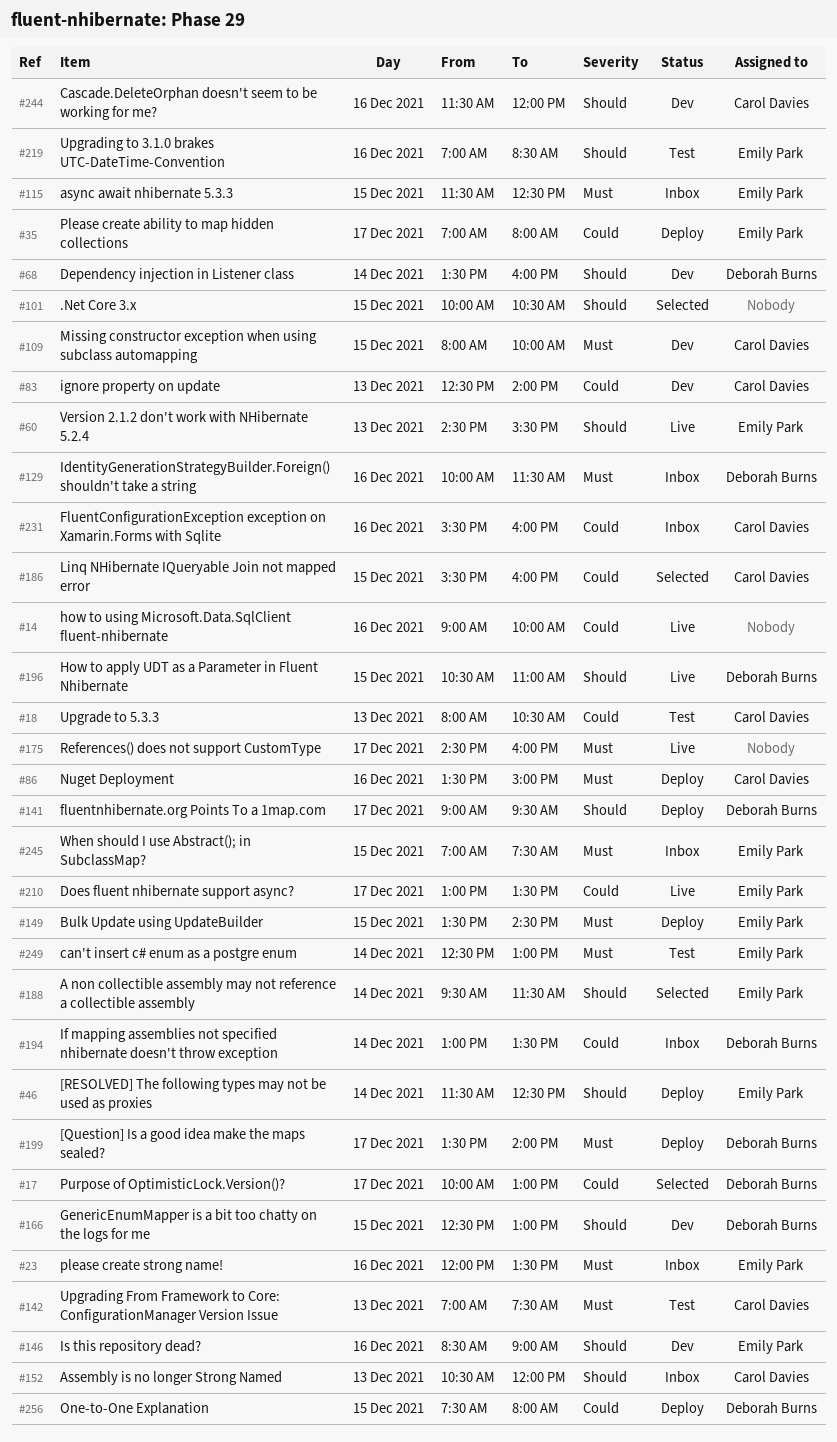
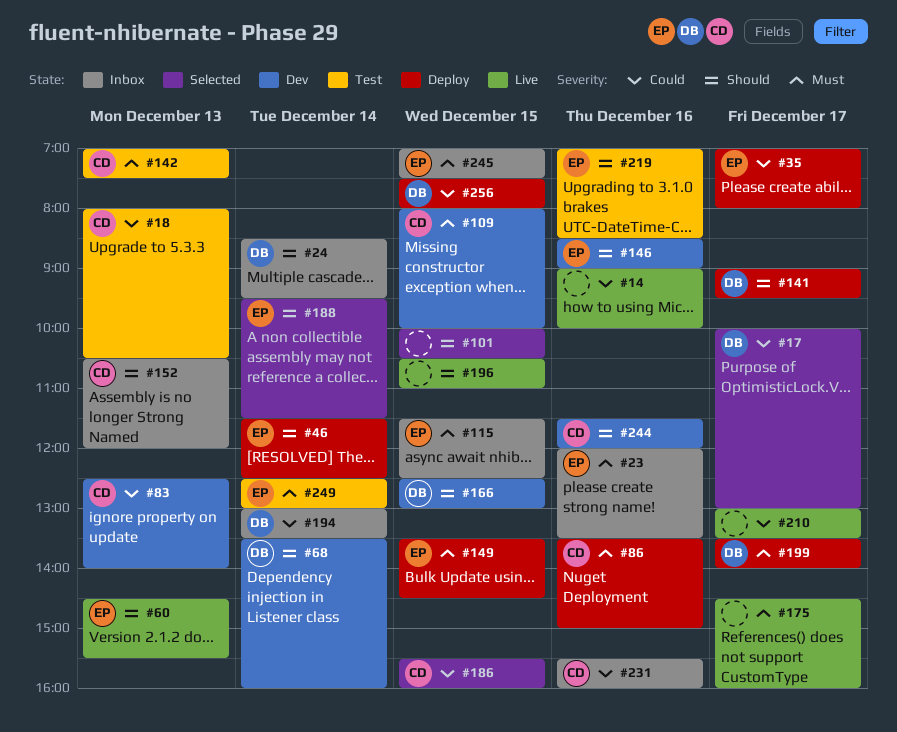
#24: none -> present
#129: present -> none
#196, owner: Deborah Burns -> none
#210, owner: Emily Park -> none

